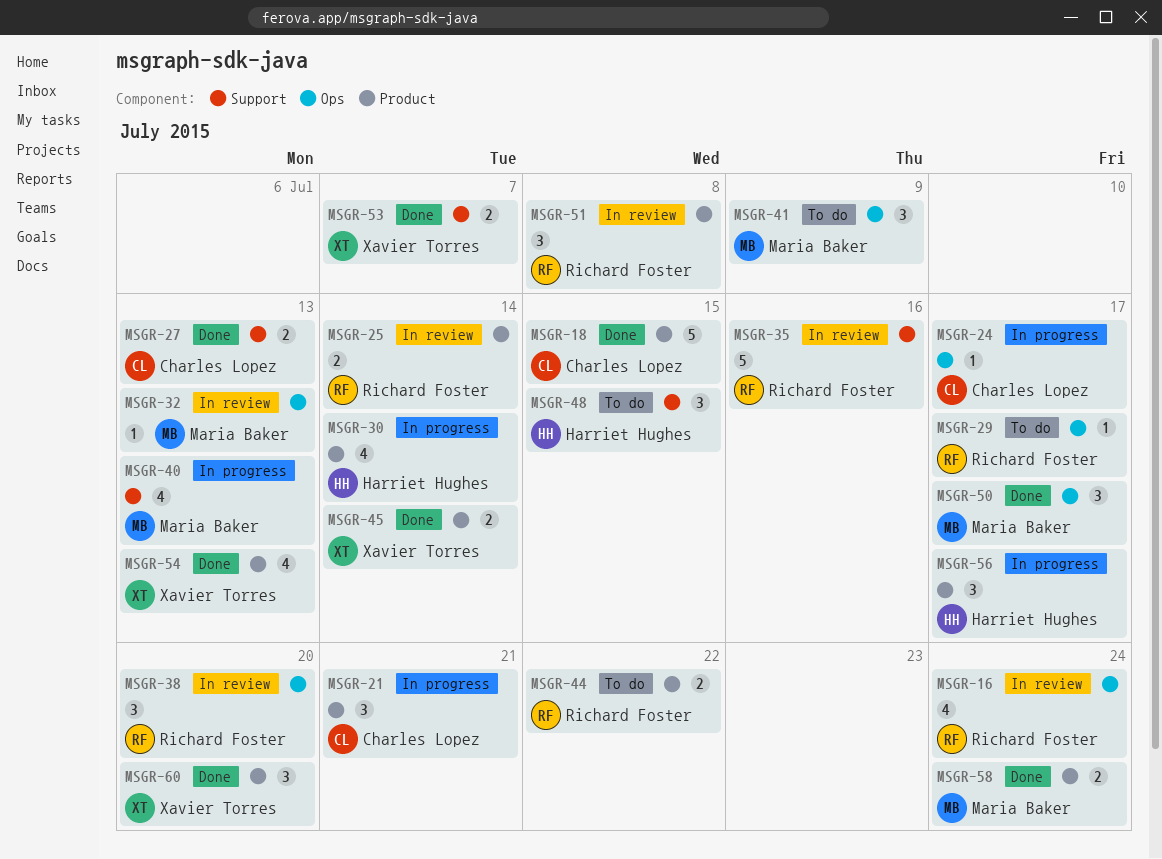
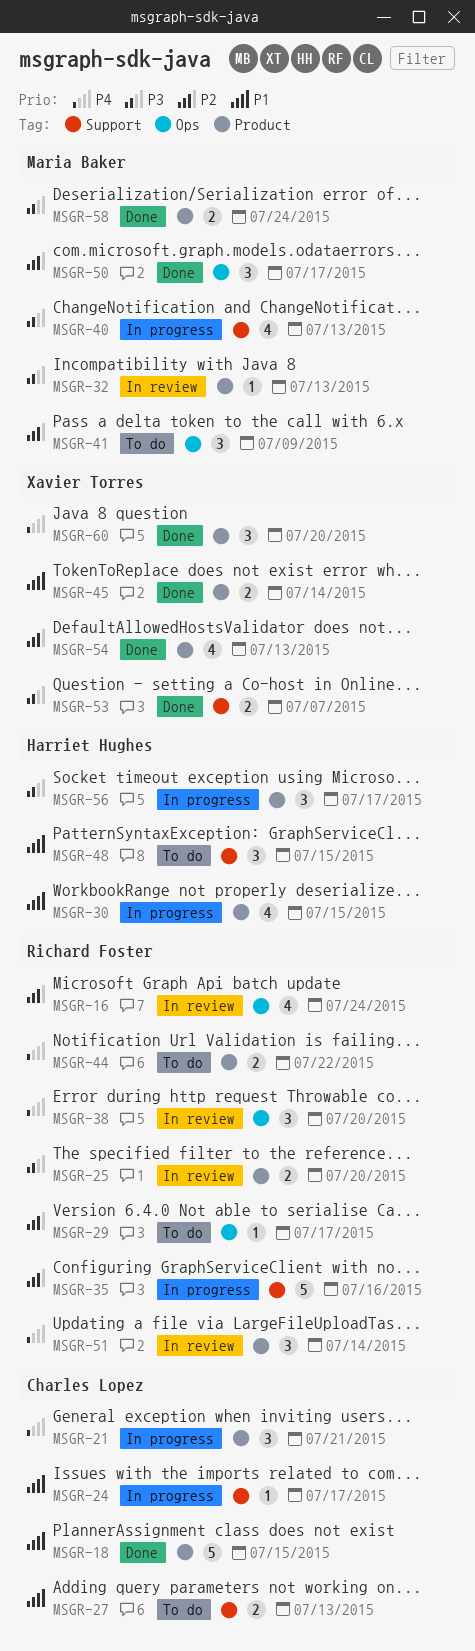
MSGR-24, label: Ops -> Support
MSGR-25, due: Jul 14 -> Jul 20
MSGR-27, status: Done -> To do
MSGR-30, due: Jul 14 -> Jul 15
MSGR-32, label: Ops -> Product
MSGR-35, status: In review -> In progress
MSGR-51, due: Jul 8 -> Jul 14

